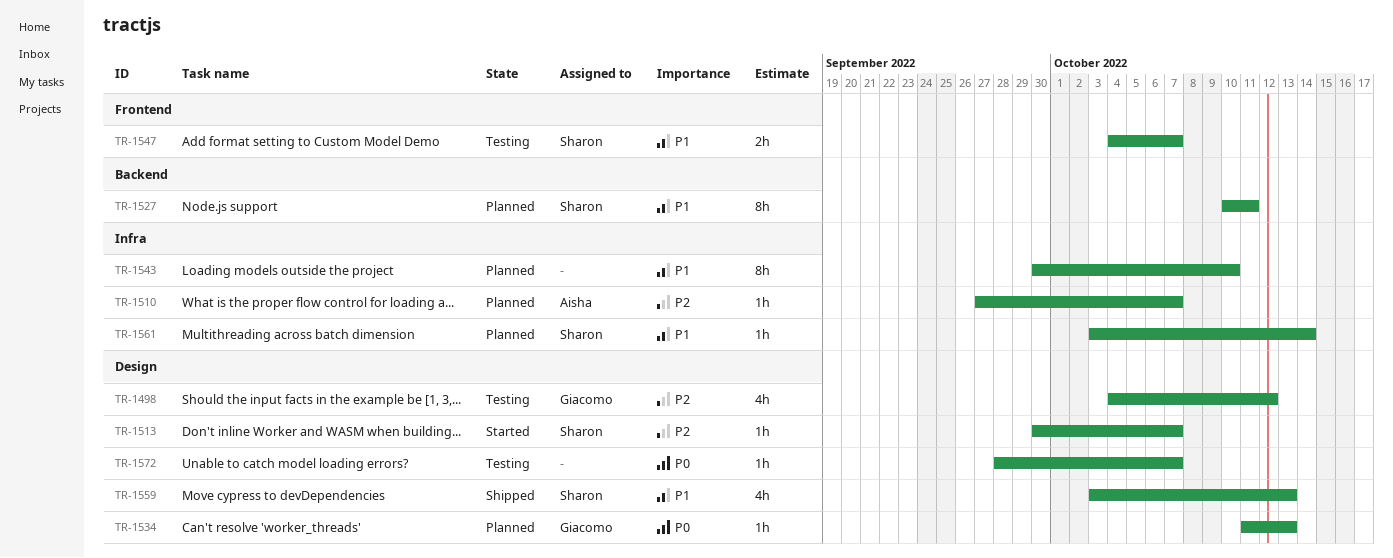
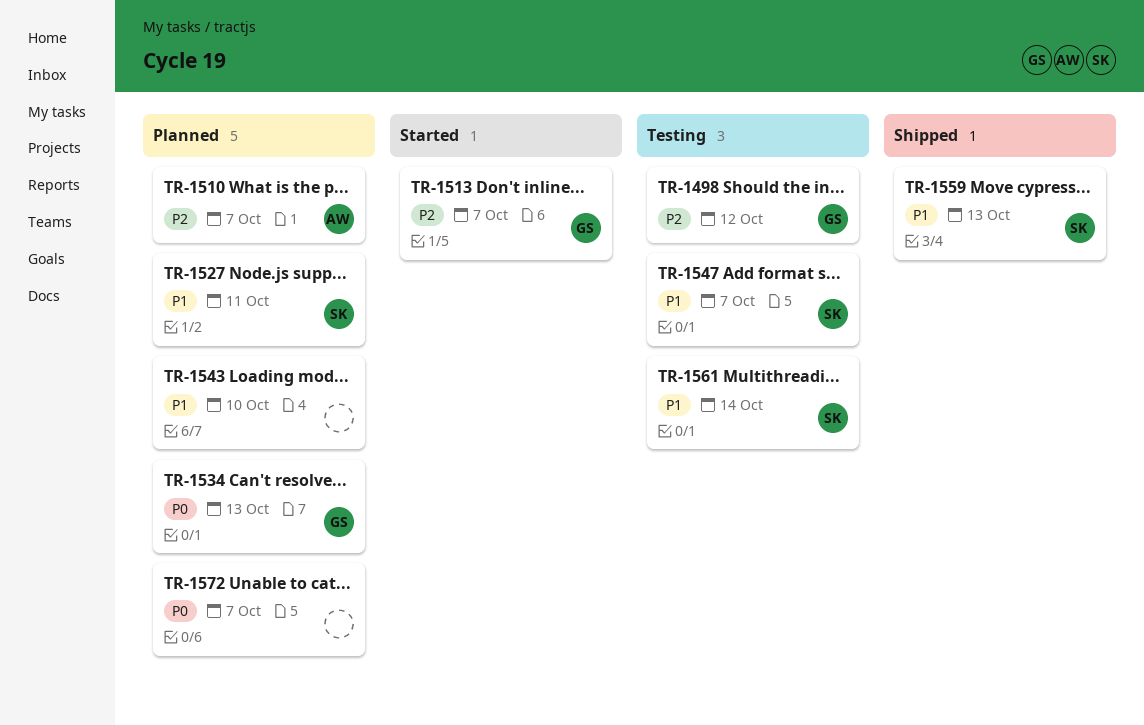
TR-1513, owner: Sharon -> Giacomo
TR-1561, status: Planned -> Testing
TR-1572, status: Testing -> Planned

